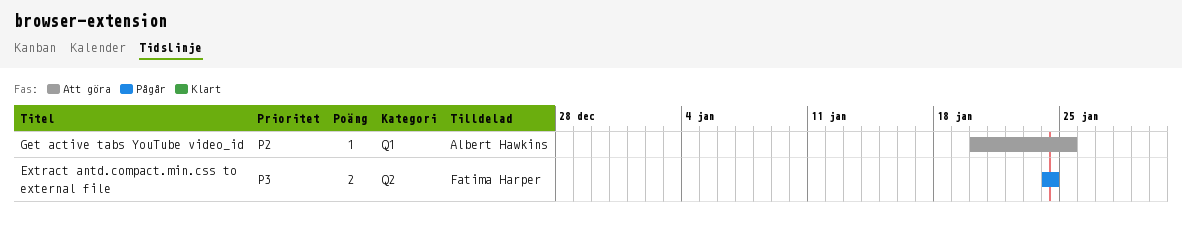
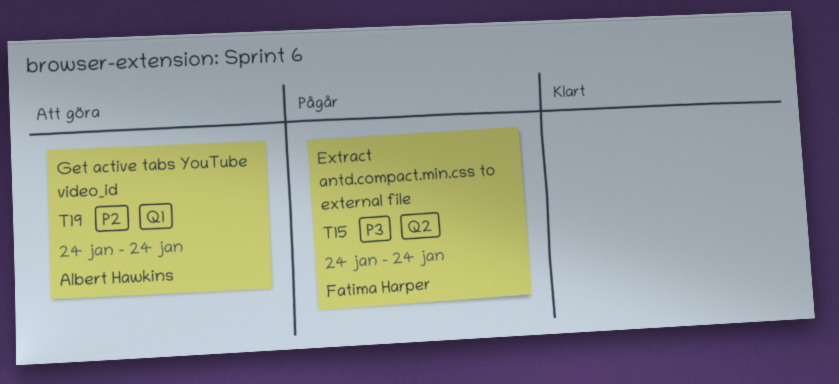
Get active tabs YouTube video_id, start: Jan 20 -> Jan 24
Get active tabs YouTube video_id, due: Jan 25 -> Jan 24

